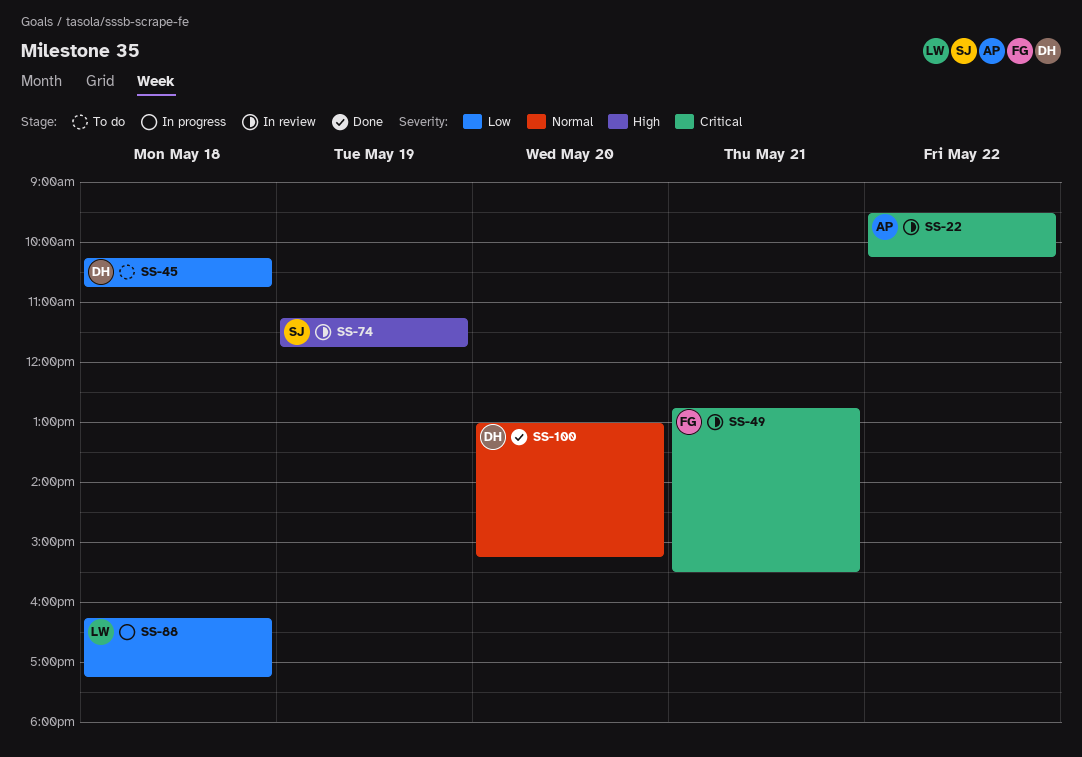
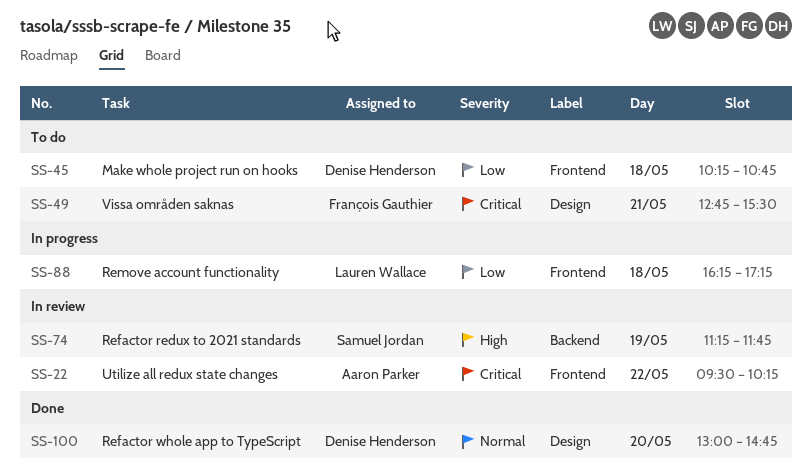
SS-49, status: In review -> To do
SS-100, ends: 15:15 -> 14:45

